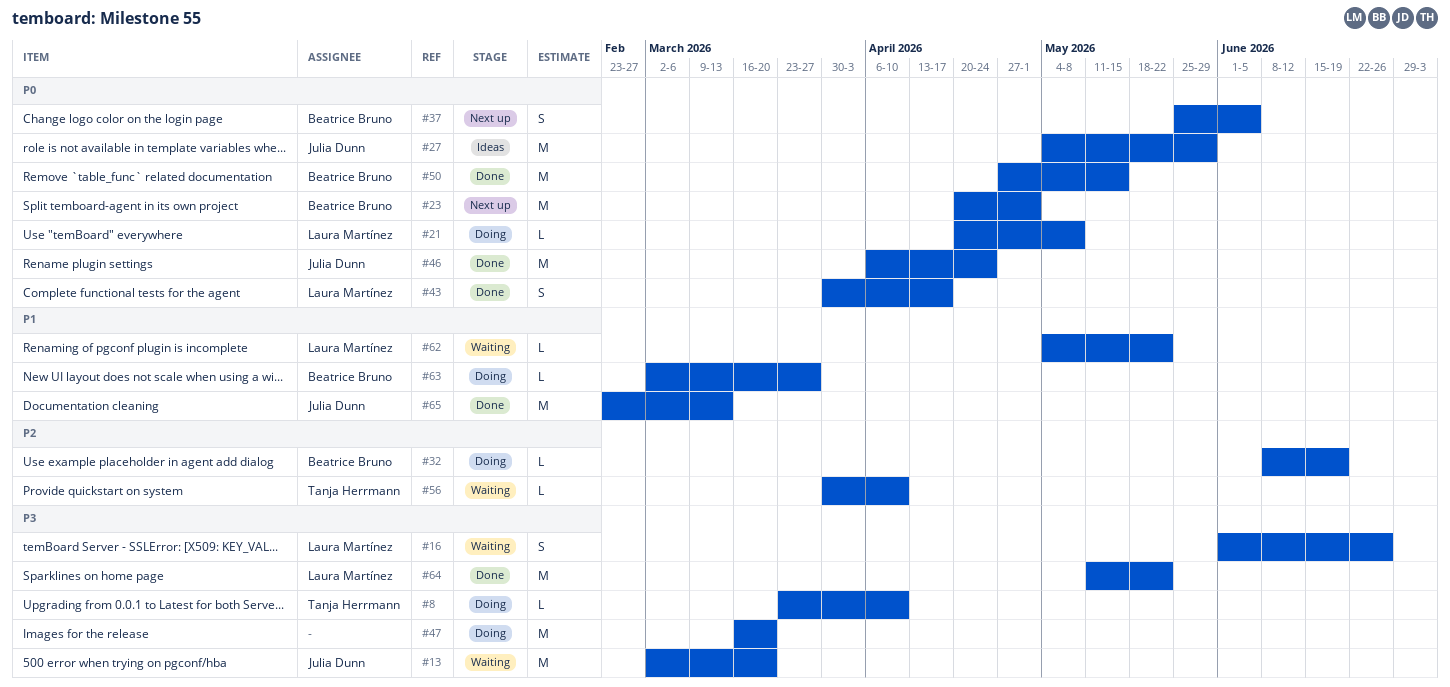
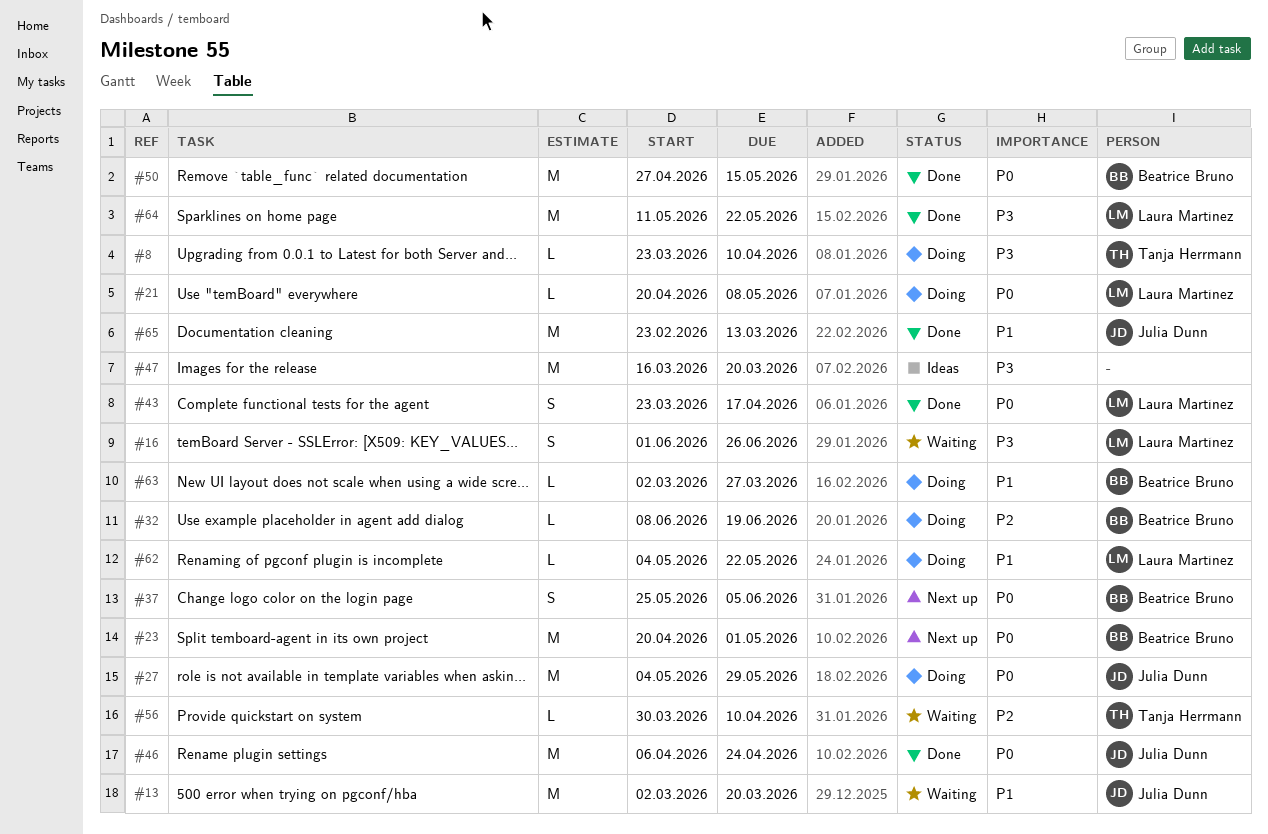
#13, priority: P3 -> P1
#27, status: Ideas -> Doing
#43, start: Mar 30 -> Mar 23
#47, status: Doing -> Ideas
#62, status: Waiting -> Doing

